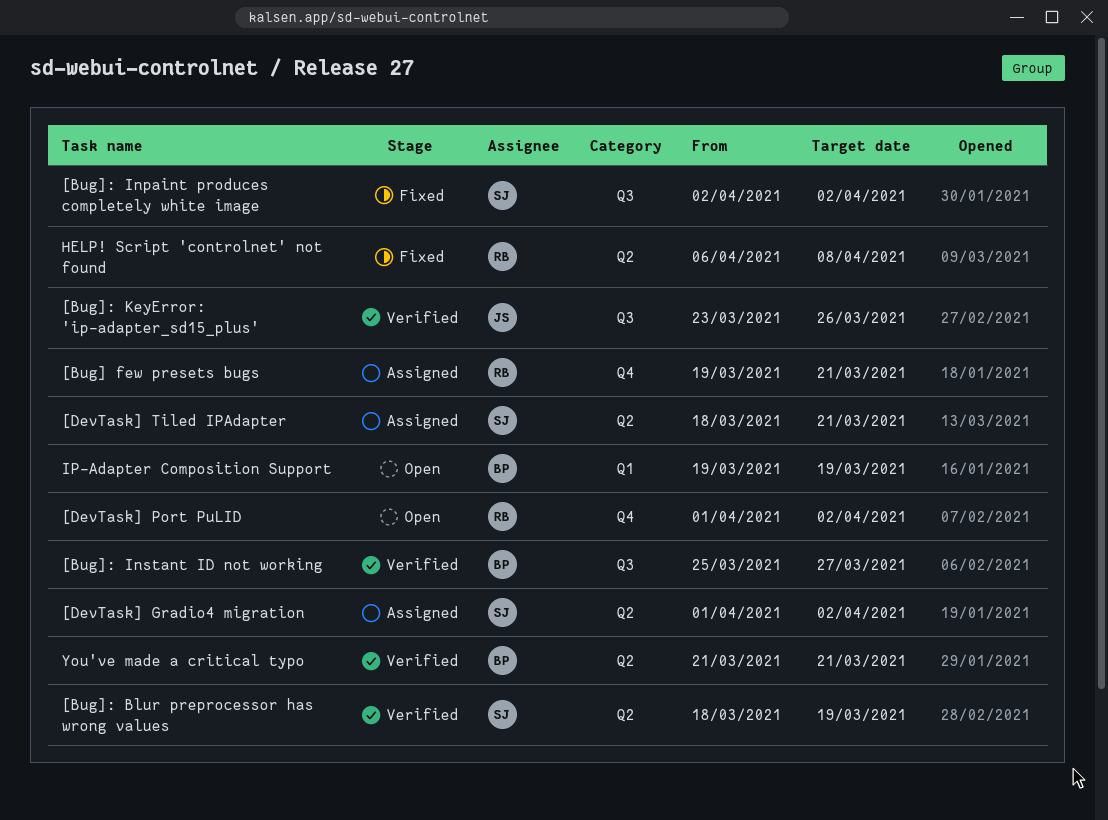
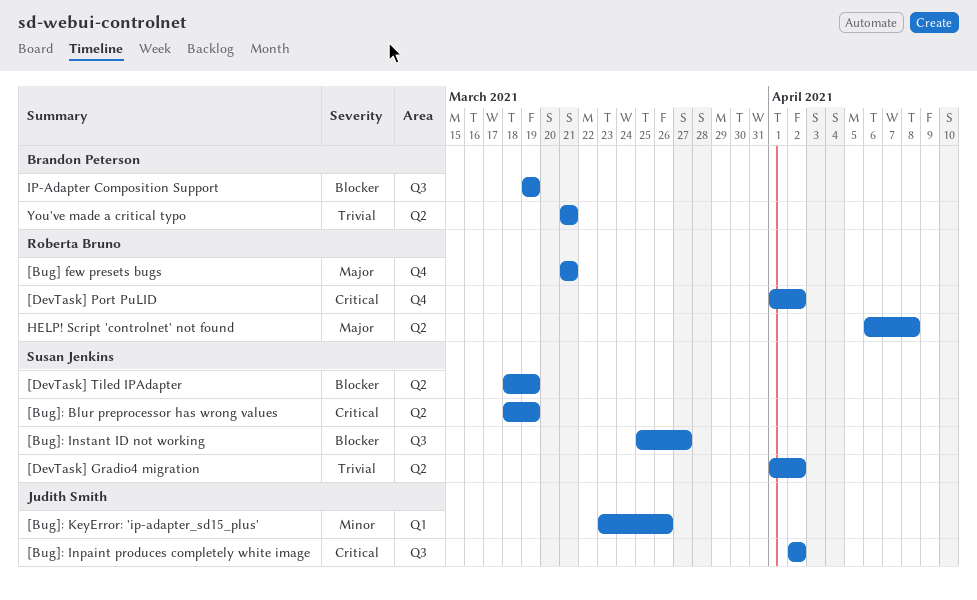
[Bug] few presets bugs, start: Mar 19 -> Mar 21
[Bug]: Inpaint produces completely white image, owner: Susan Jenkins -> Judith Smith
[Bug]: Instant ID not working, owner: Brandon Peterson -> Susan Jenkins
[Bug]: KeyError: 'ip-adapter_sd15_plus', label: Q3 -> Q1
[DevTask] Tiled IPAdapter, due: Mar 21 -> Mar 19
IP-Adapter Composition Support, label: Q1 -> Q3

